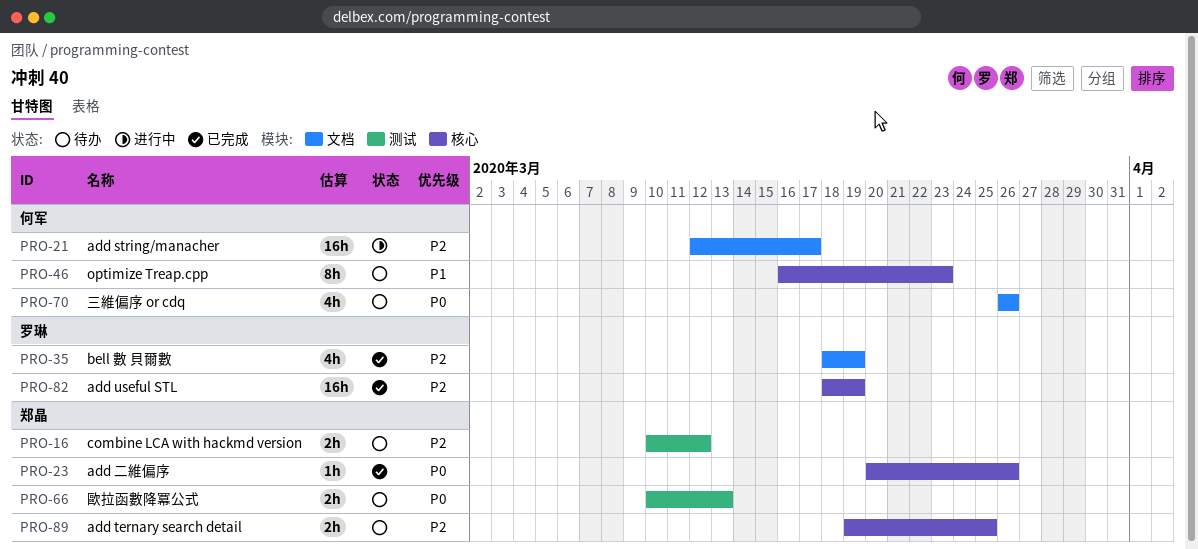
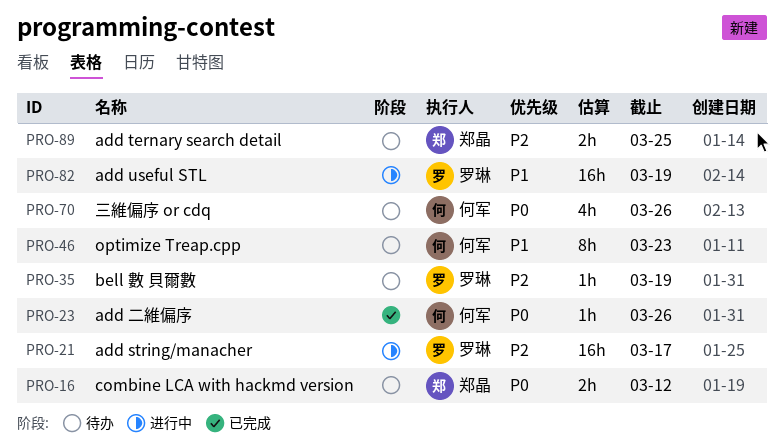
PRO-16, priority: P2 -> P0
PRO-21, owner: 何军 -> 罗琳
PRO-23, owner: 郑晶 -> 何军
PRO-35, status: 已完成 -> 待办
PRO-35, estimate: 4h -> 1h
PRO-66: present -> none
PRO-82, status: 已完成 -> 进行中
PRO-82, priority: P2 -> P1

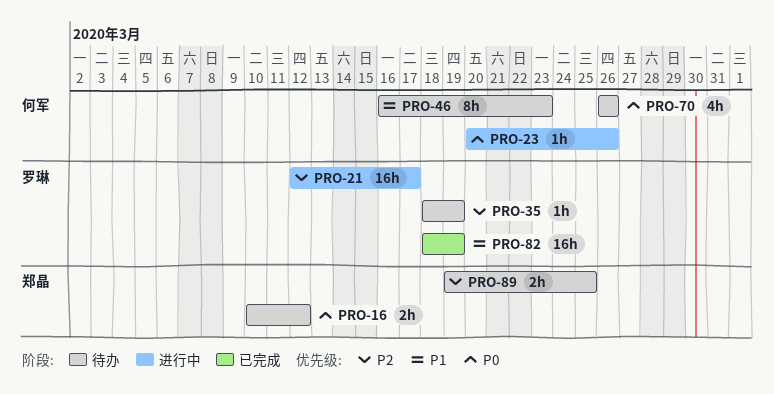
PRO-23, status: 已完成 -> 进行中
PRO-82, status: 进行中 -> 已完成

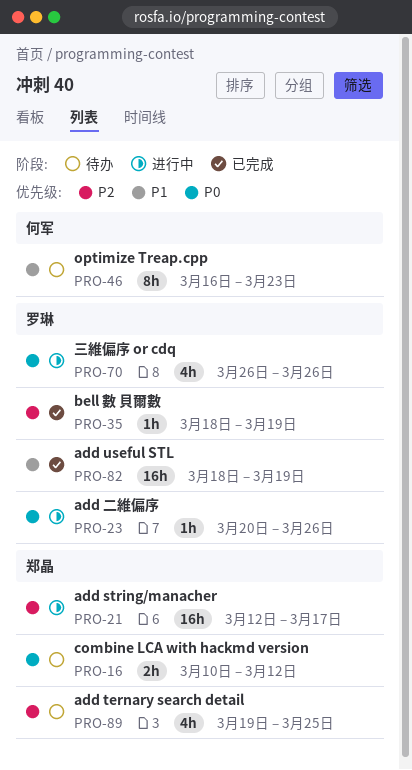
PRO-21, owner: 罗琳 -> 郑晶
PRO-23, owner: 何军 -> 罗琳
PRO-35, status: 待办 -> 已完成
PRO-70, status: 待办 -> 进行中
PRO-70, owner: 何军 -> 罗琳
PRO-89, estimate: 2h -> 4h

